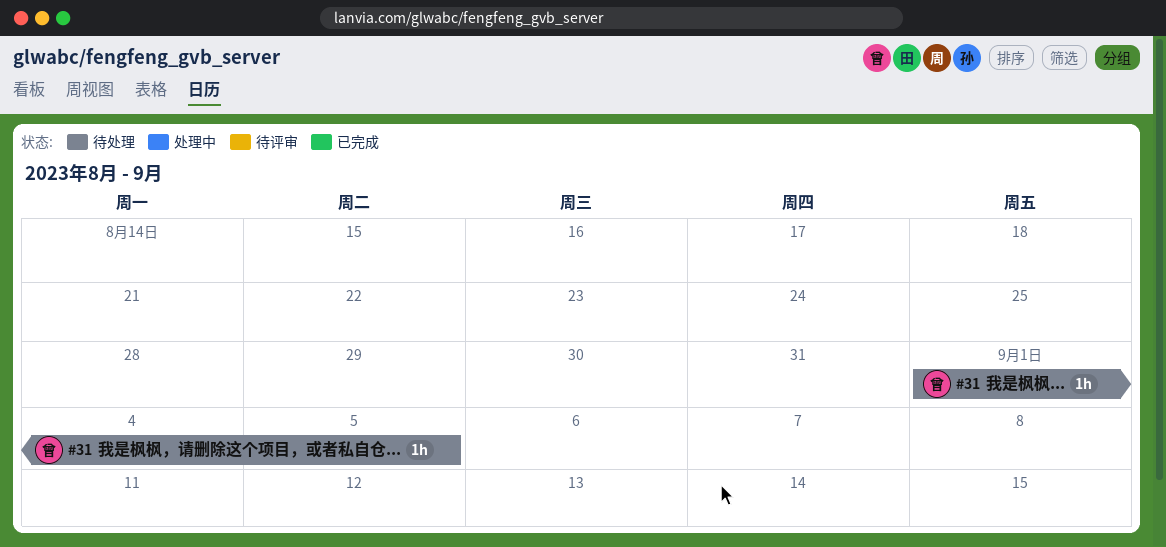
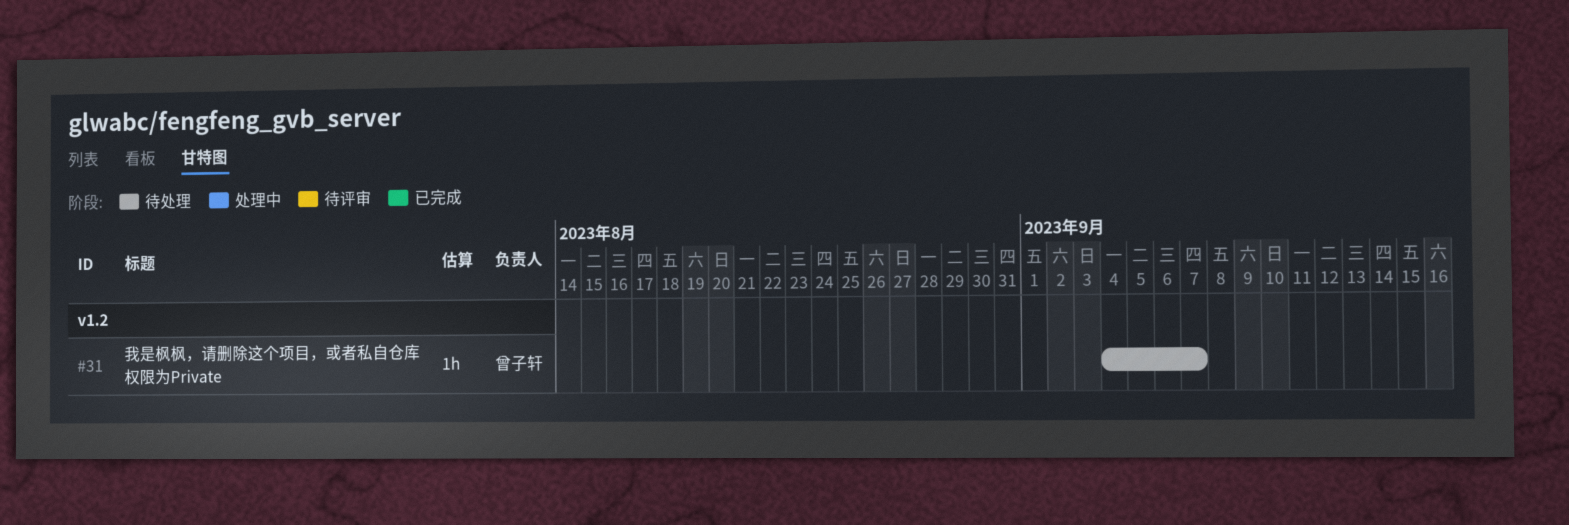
#31, start: Sep 1 -> Sep 4
#31, due: Sep 5 -> Sep 7

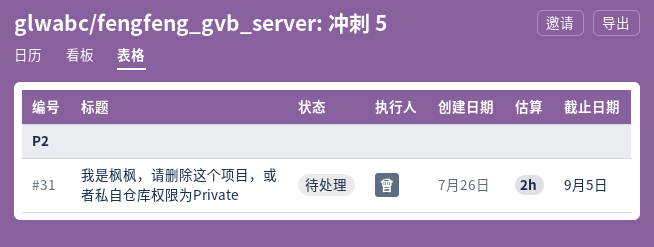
#31, estimate: 1h -> 2h
#31, due: Sep 7 -> Sep 5

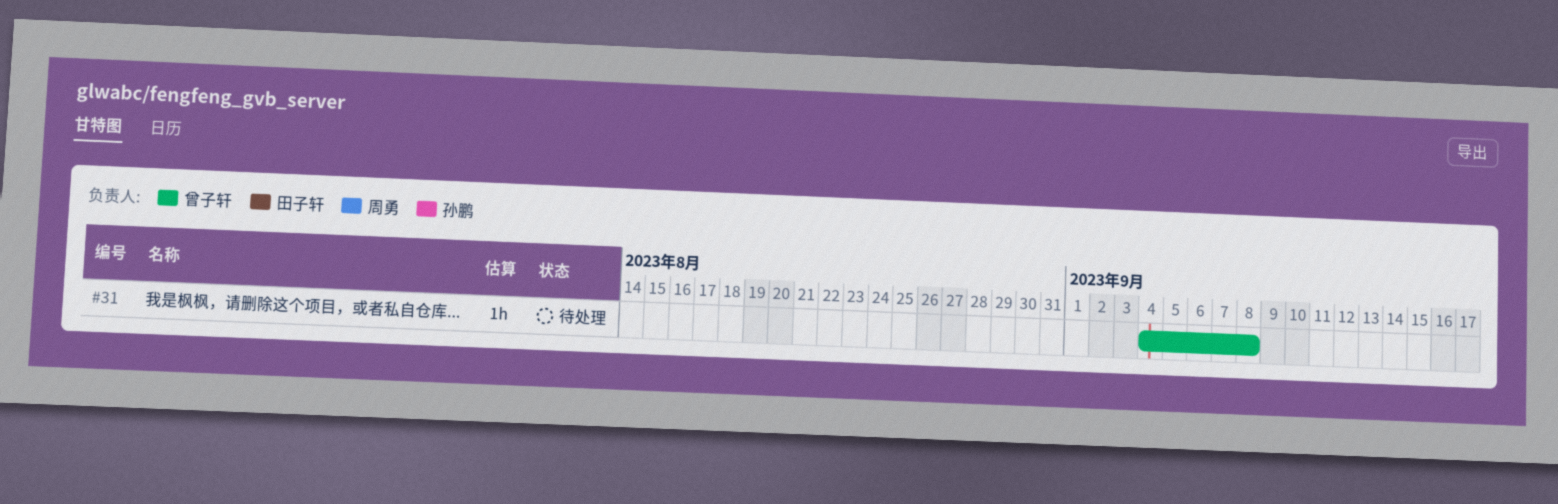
#31, estimate: 2h -> 1h
#31, due: Sep 5 -> Sep 8

